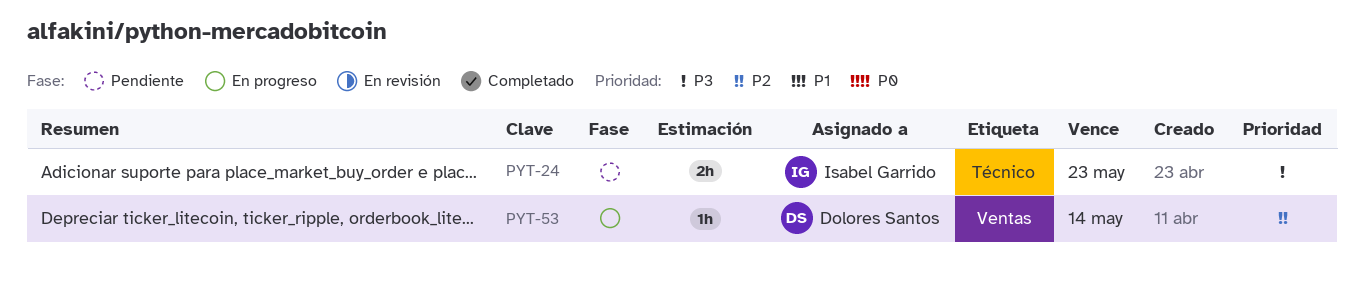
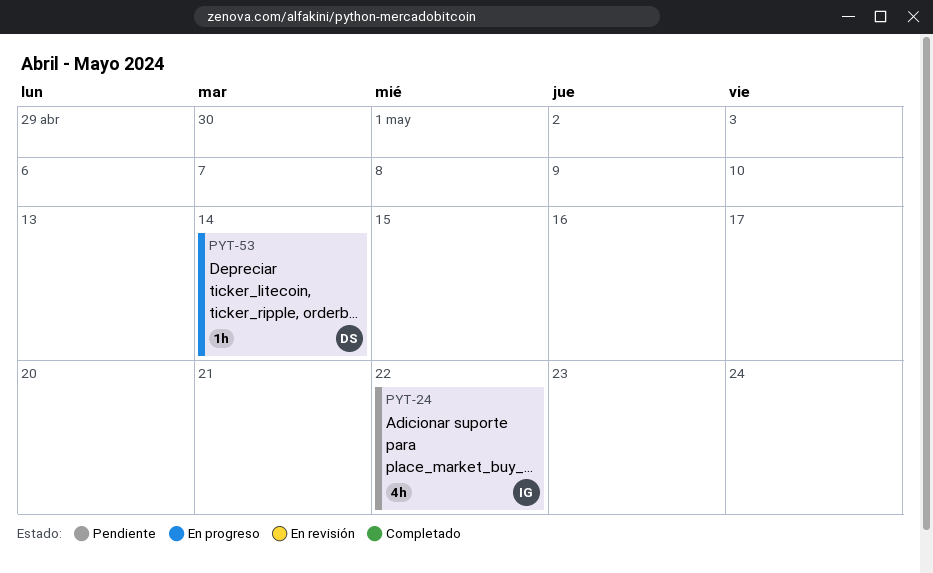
PYT-24, estimate: 2h -> 4h
PYT-24, due: May 23 -> May 22

